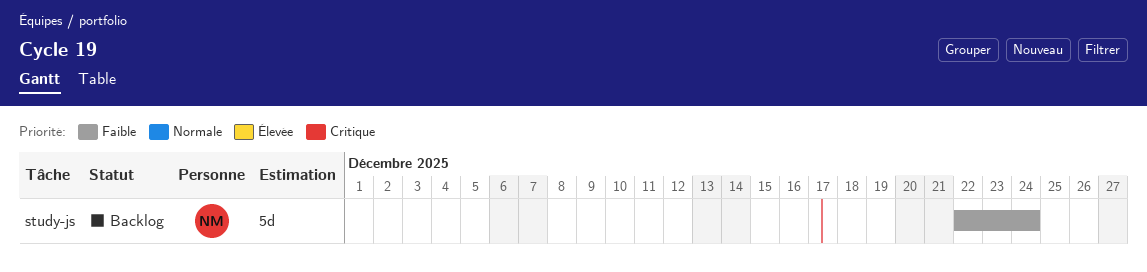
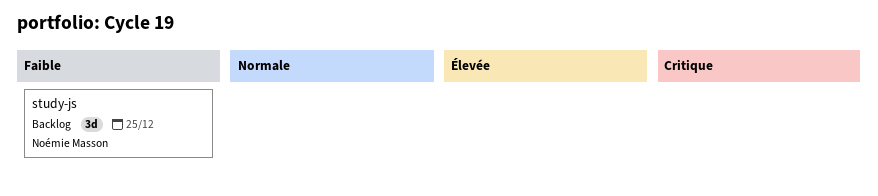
study-js, estimate: 5d -> 3d
study-js, due: Dec 24 -> Dec 25

